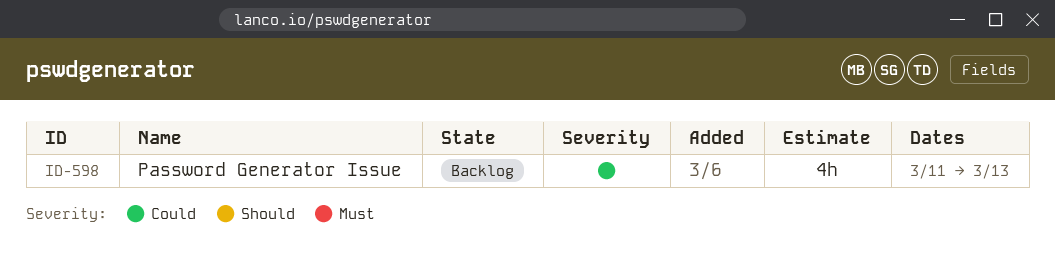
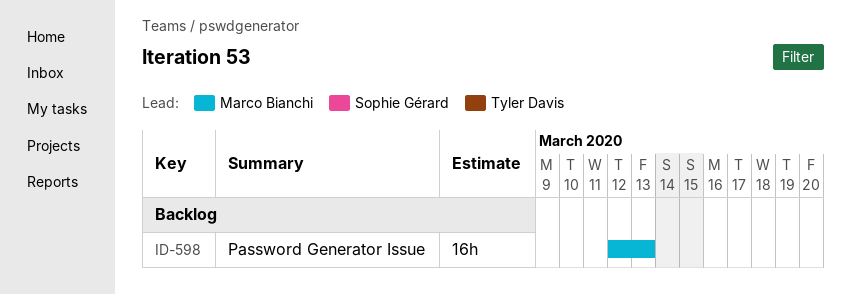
ID-598, estimate: 4h -> 16h
ID-598, start: Mar 11 -> Mar 12

